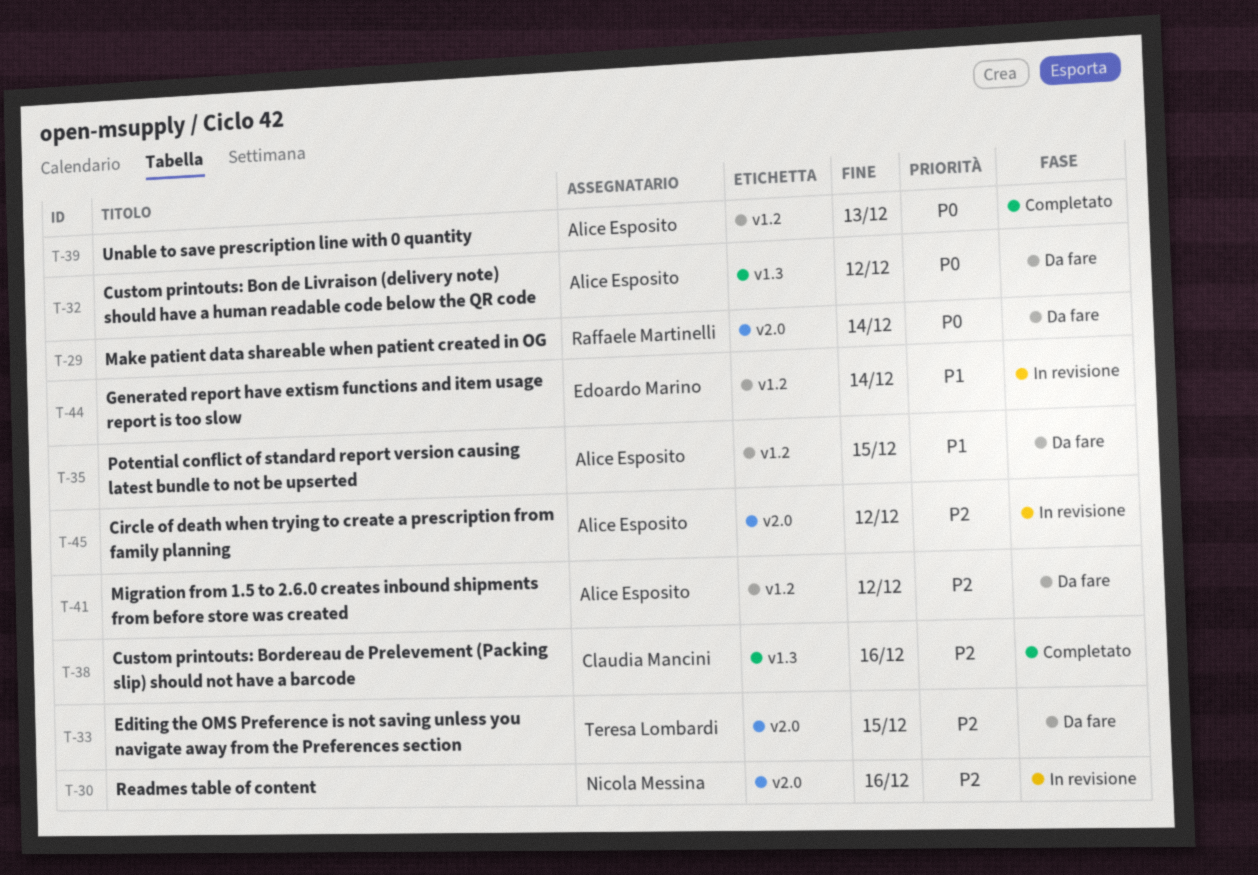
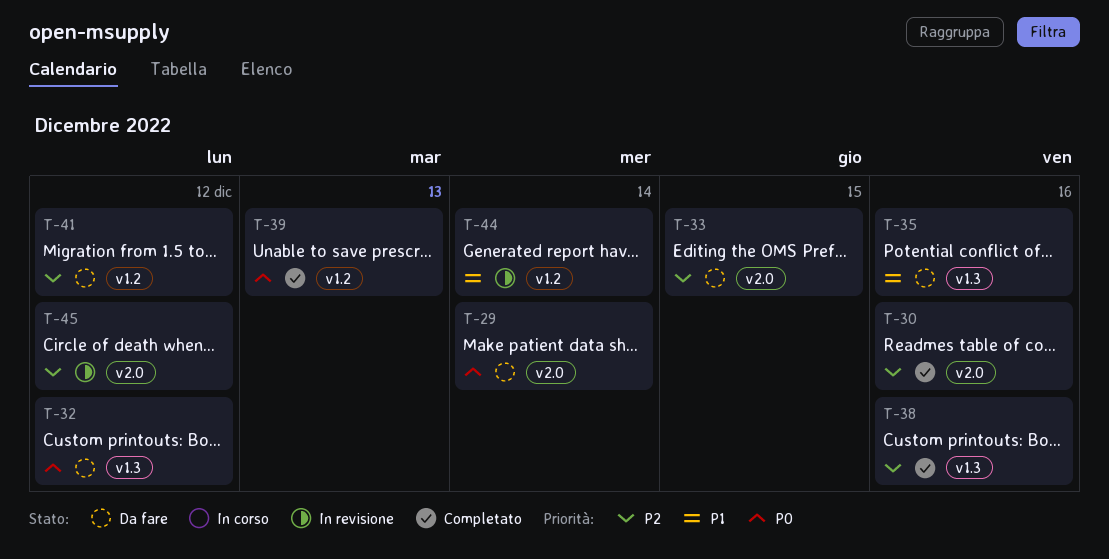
T-30, status: In revisione -> Completato
T-35, label: v1.2 -> v1.3
T-35, due: Dec 15 -> Dec 16

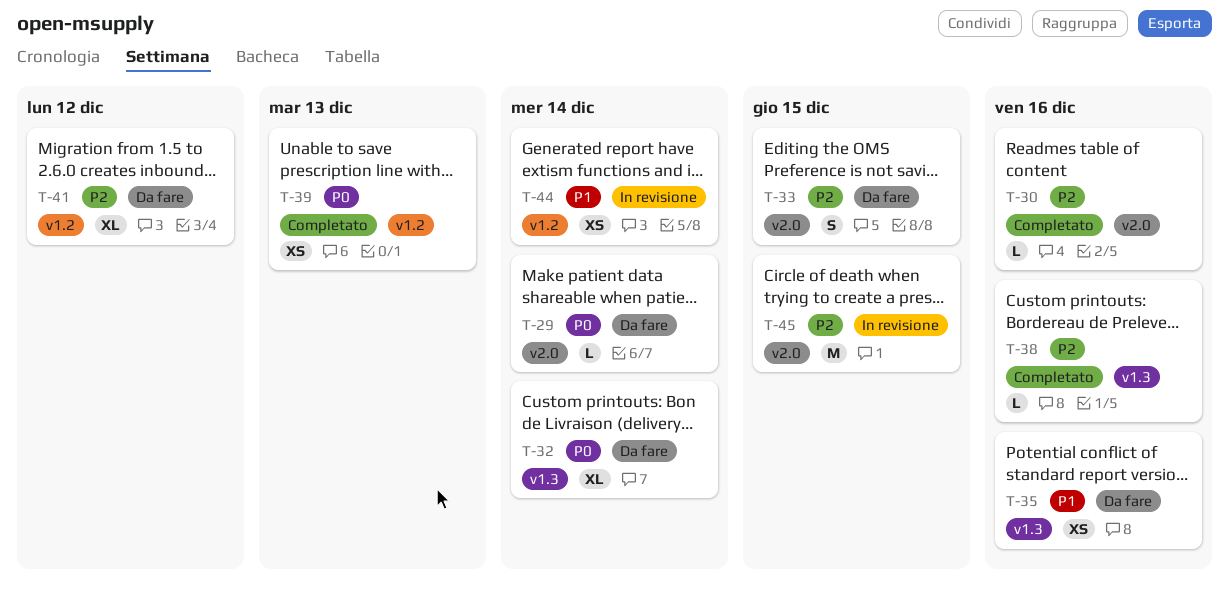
T-32, due: Dec 12 -> Dec 14
T-45, due: Dec 12 -> Dec 15

